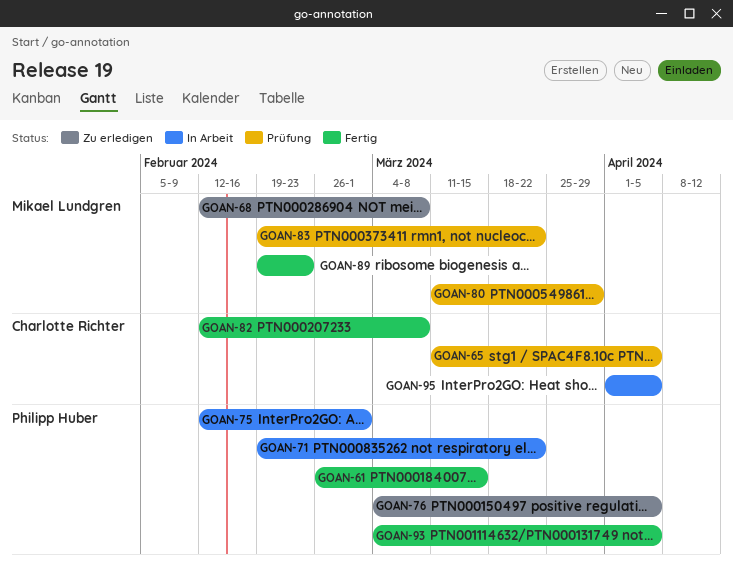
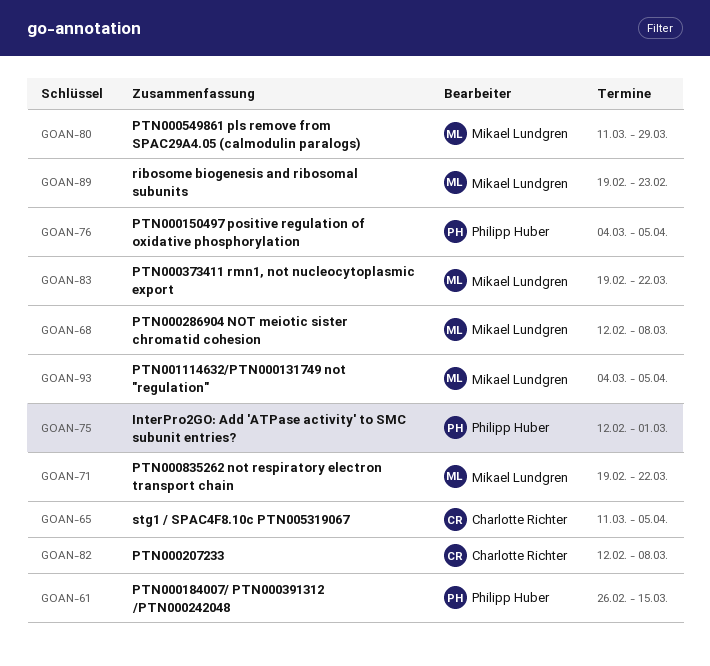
GOAN-71, owner: Philipp Huber -> Mikael Lundgren
GOAN-93, owner: Philipp Huber -> Mikael Lundgren
GOAN-95: present -> none

